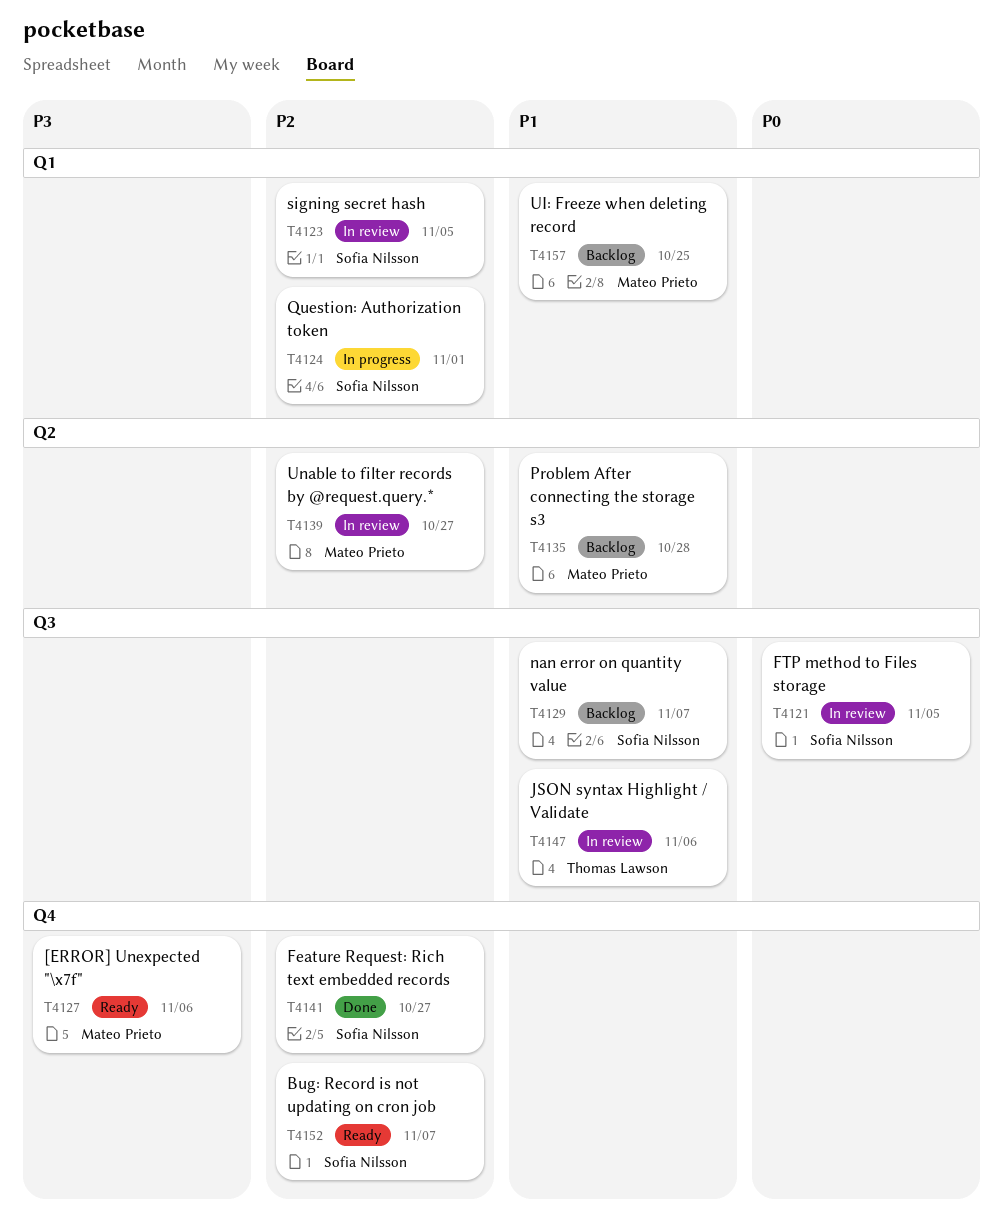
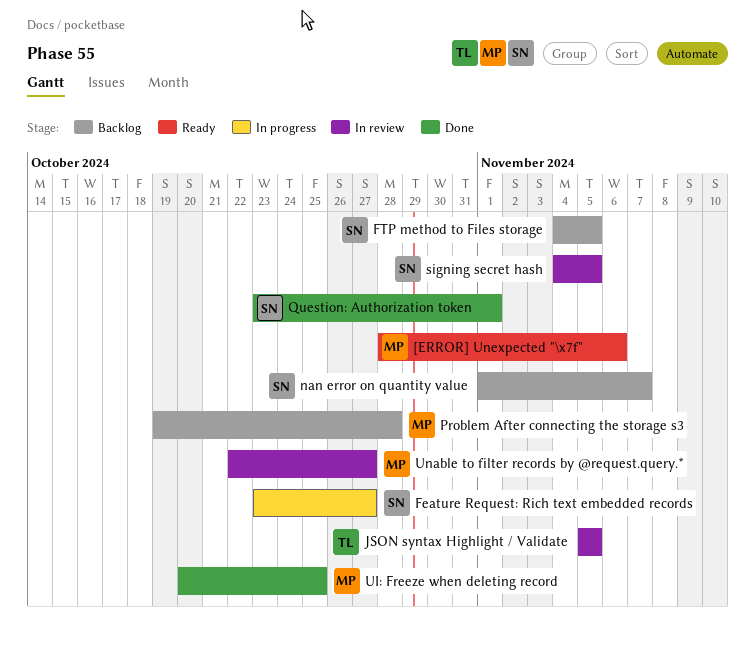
Bug: Record is not updating on cron job: present -> none
Feature Request: Rich text embedded records, status: Done -> In progress
FTP method to Files storage, status: In review -> Backlog
JSON syntax Highlight / Validate, due: Nov 6 -> Nov 5
Question: Authorization token, status: In progress -> Done
UI: Freeze when deleting record, status: Backlog -> Done

